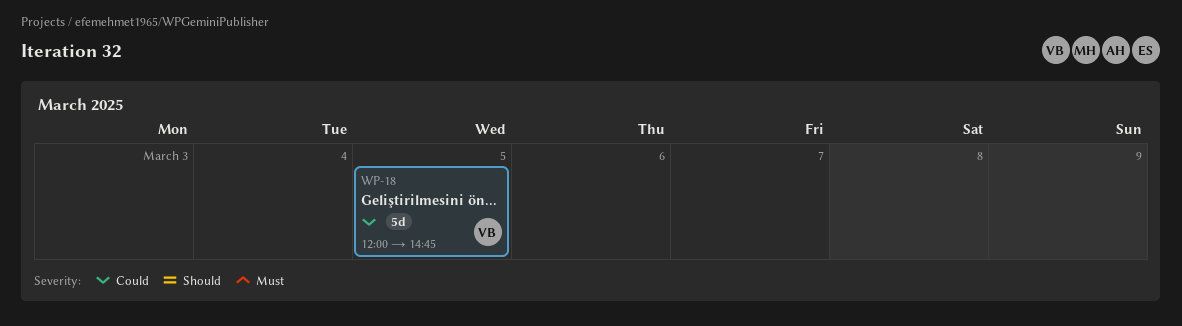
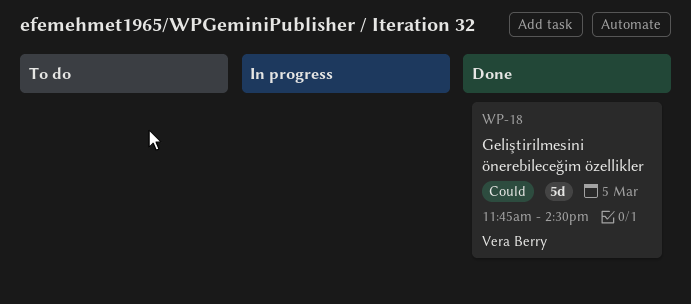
WP-18, begins: 12:00 -> 11:45
WP-18, ends: 14:45 -> 14:30

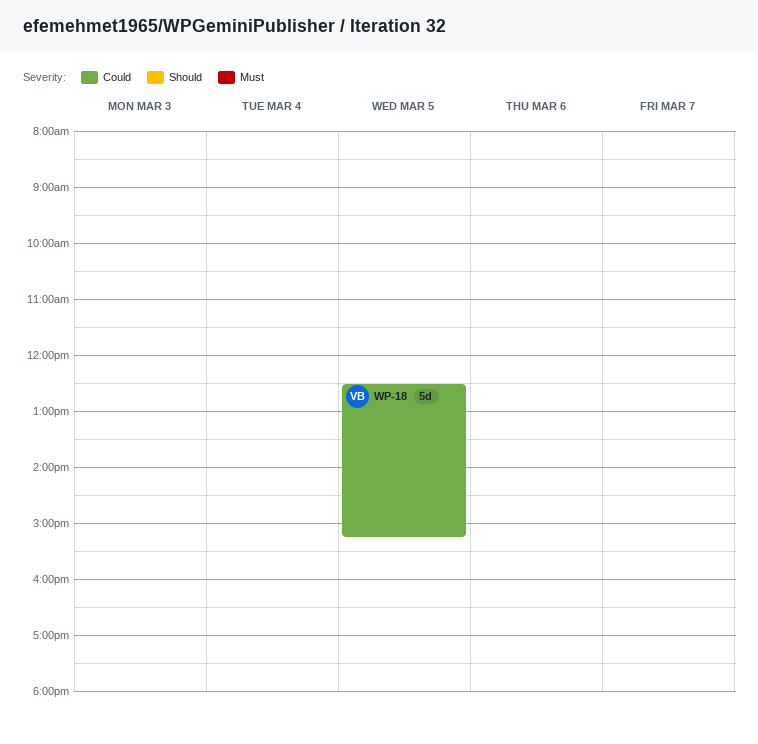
WP-18, begins: 11:45 -> 12:30
WP-18, ends: 14:30 -> 15:15

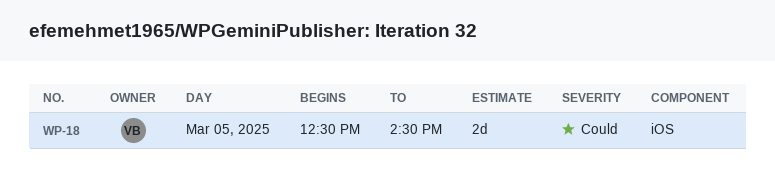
WP-18, estimate: 5d -> 2d
WP-18, ends: 15:15 -> 14:30

